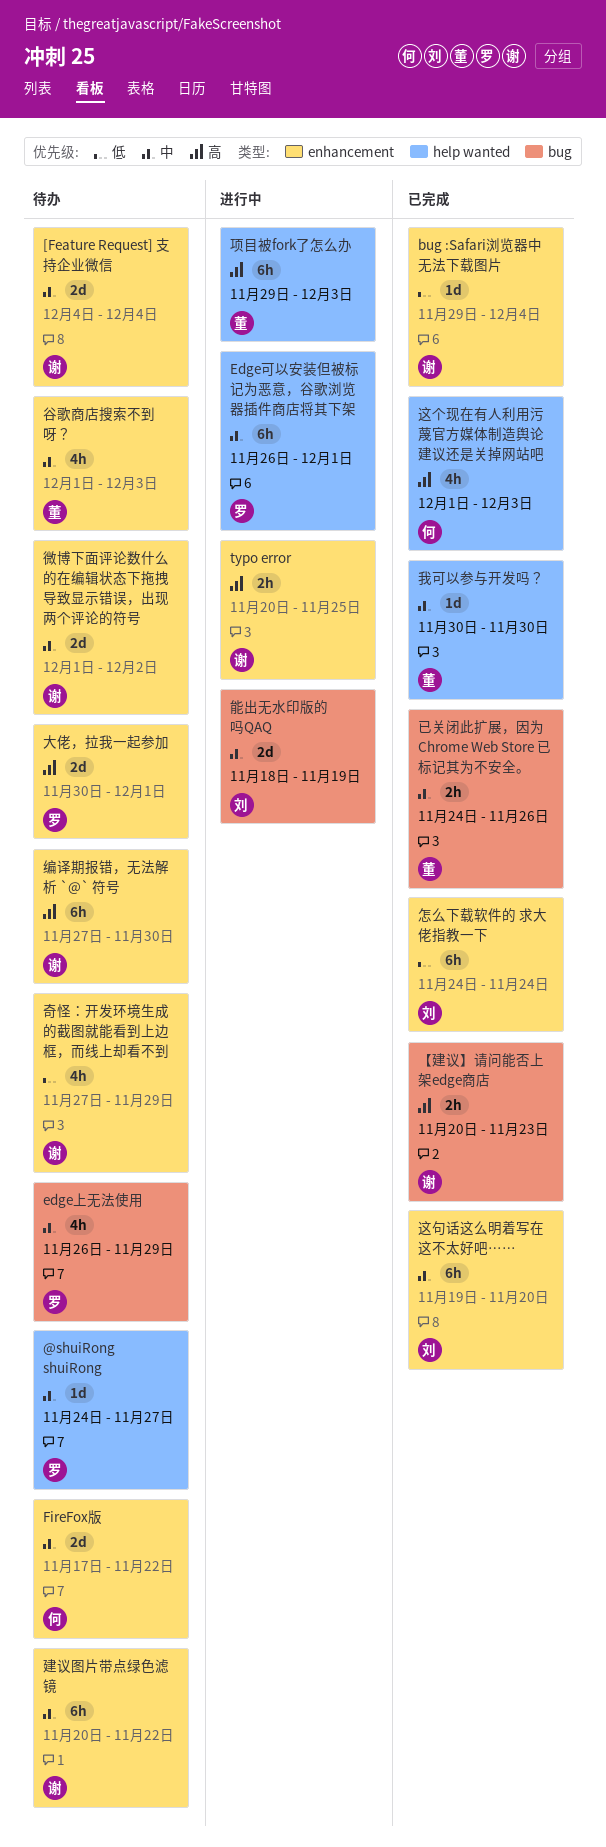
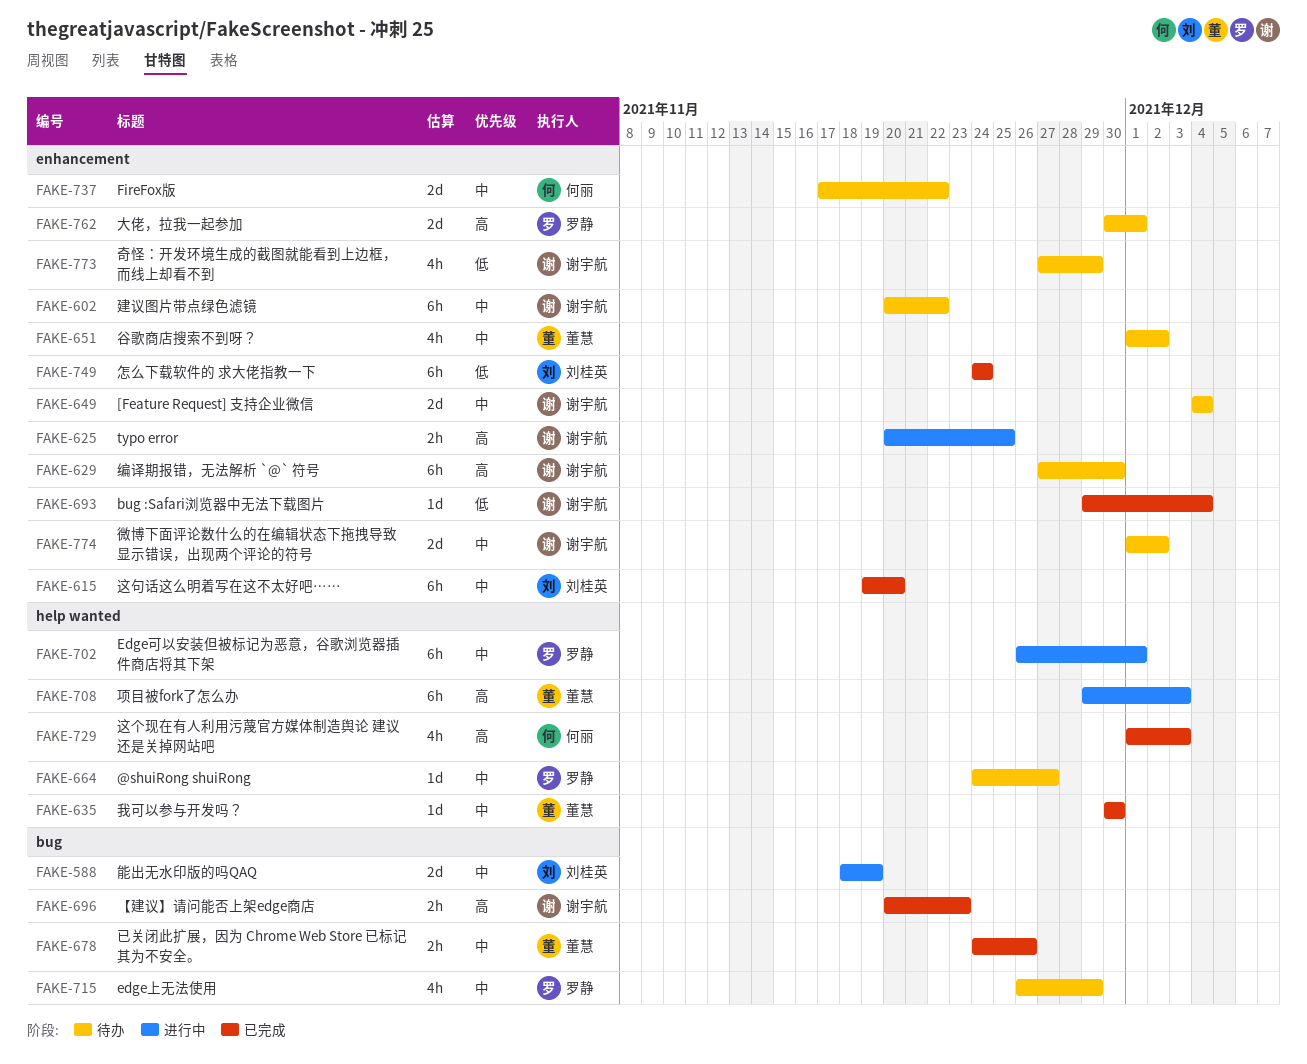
谷歌商店搜索不到呀？, due: Dec 3 -> Dec 2

